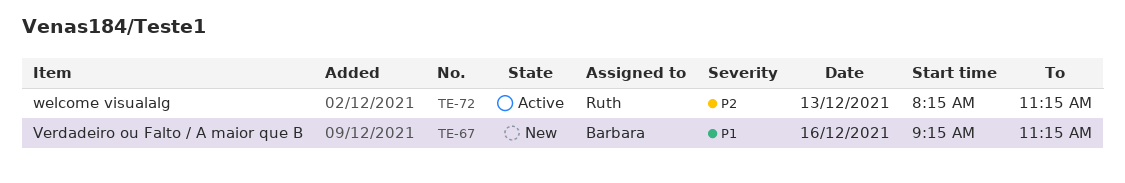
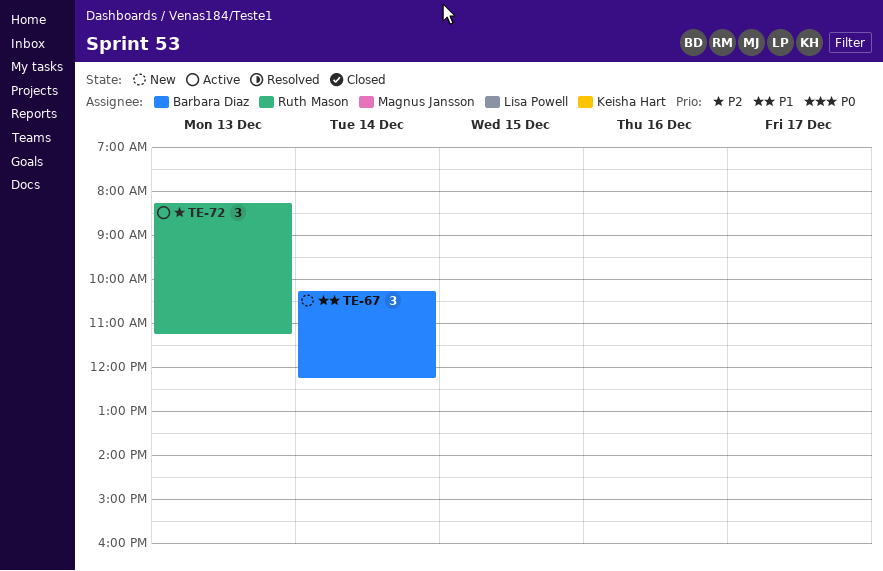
TE-67, day: Dec 16 -> Dec 14
TE-67, begins: 09:15 -> 10:15
TE-67, ends: 11:15 -> 12:15

